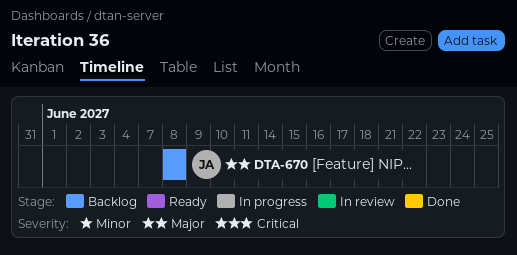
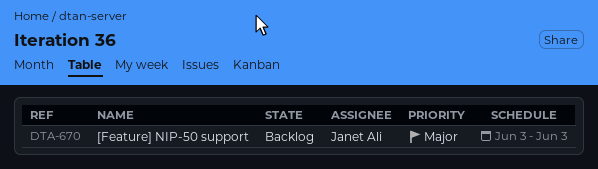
DTA-670, start: Jun 8 -> Jun 3
DTA-670, due: Jun 8 -> Jun 3

